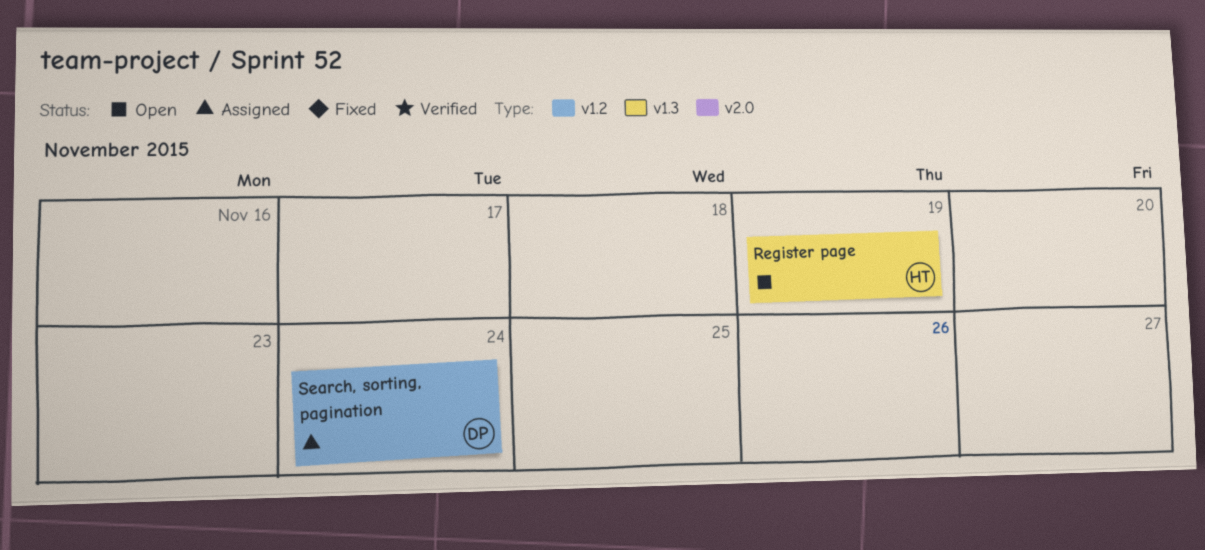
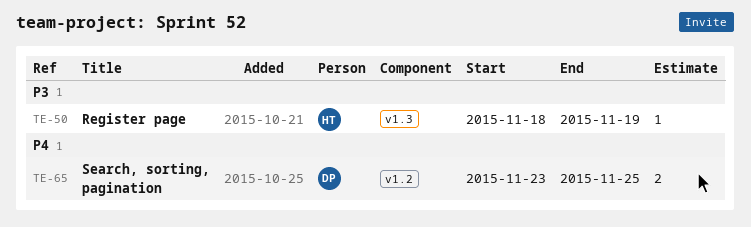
Search, sorting, pagination, due: Nov 24 -> Nov 25

